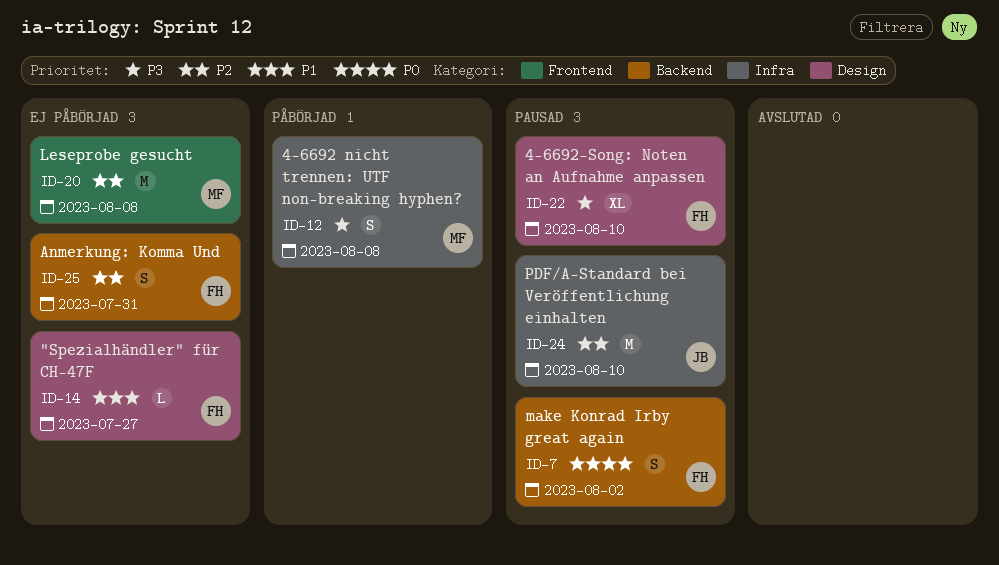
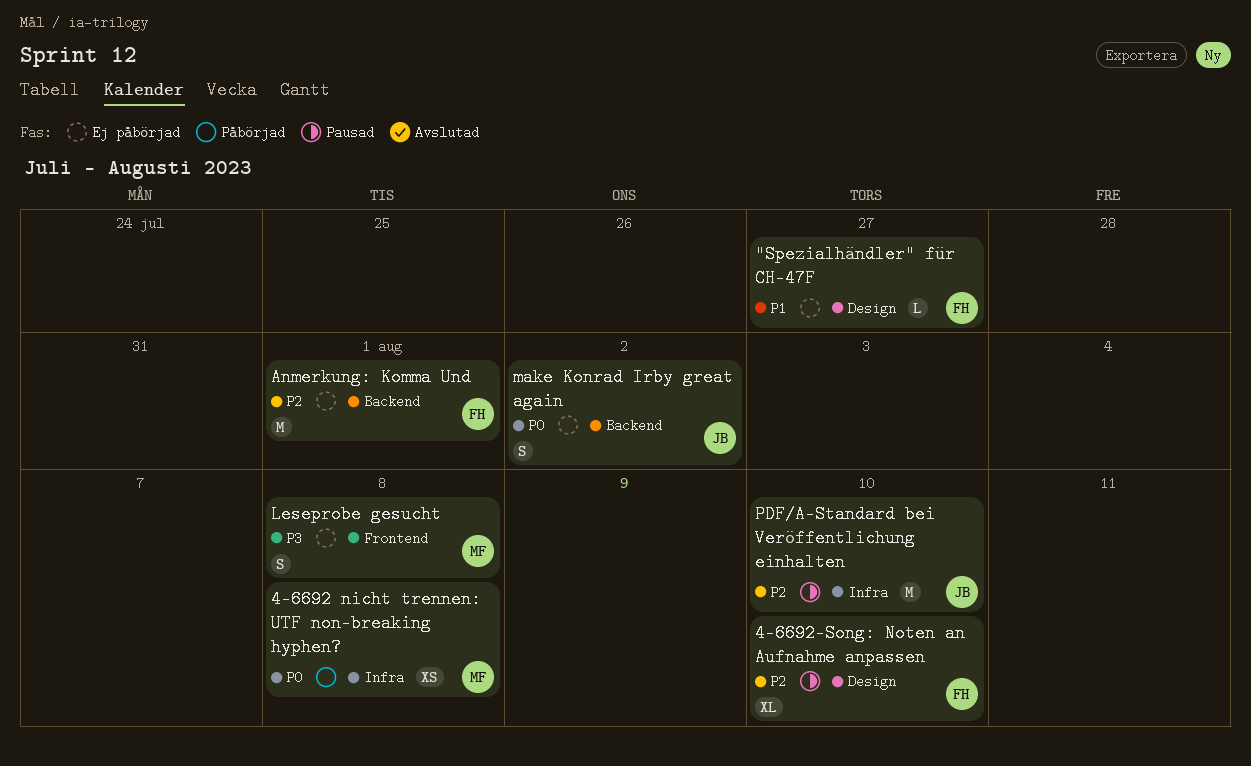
4-6692 nicht trennen: UTF non-breaking hyphen?, priority: P3 -> P0
4-6692 nicht trennen: UTF non-breaking hyphen?, estimate: S -> XS
4-6692-Song: Noten an Aufnahme anpassen, priority: P3 -> P2
Anmerkung: Komma Und, estimate: S -> M
Anmerkung: Komma Und, due: Jul 31 -> Aug 1
Leseprobe gesucht, priority: P2 -> P3
Leseprobe gesucht, estimate: M -> S
make Konrad Irby great again, status: Pausad -> Ej påbörjad
make Konrad Irby great again, owner: FH -> JB

